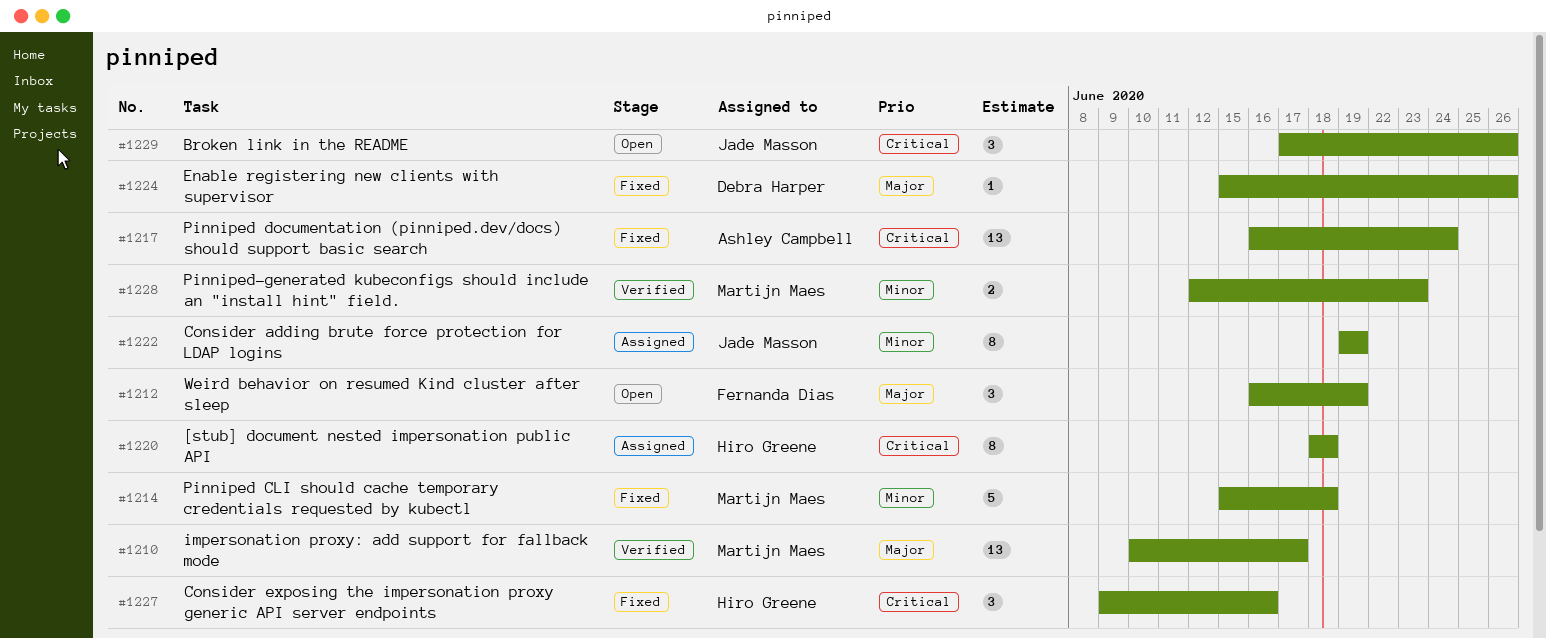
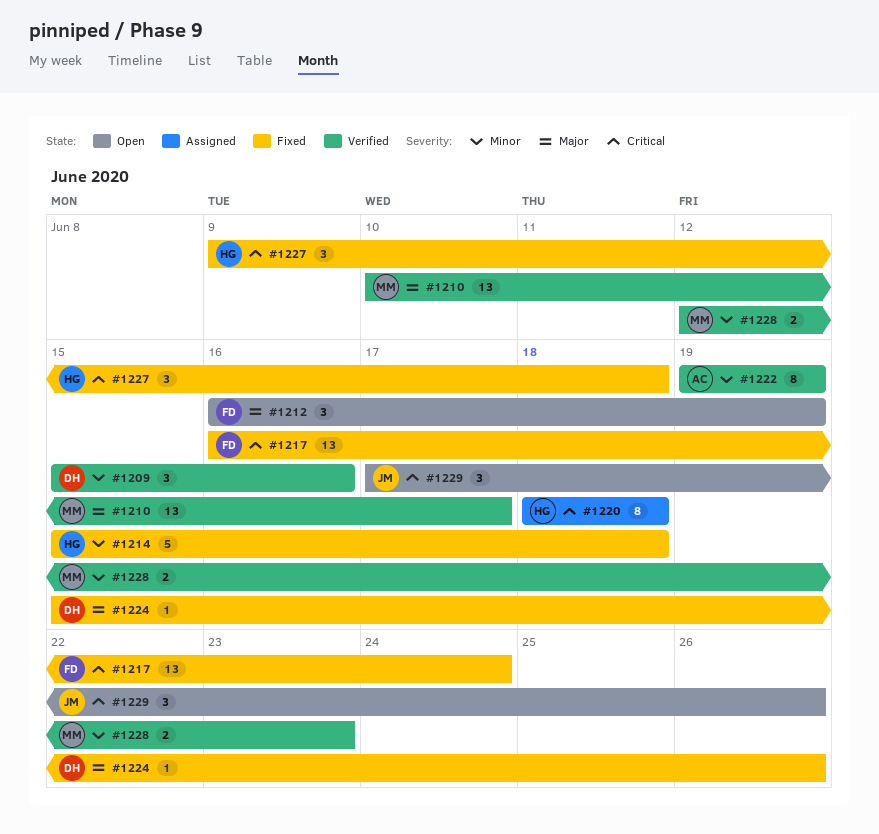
#1209: none -> present
#1214, owner: Martijn Maes -> Hiro Greene
#1217, owner: Ashley Campbell -> Fernanda Dias
#1222, status: Assigned -> Verified
#1222, owner: Jade Masson -> Ashley Campbell
#1227, due: Jun 16 -> Jun 18

